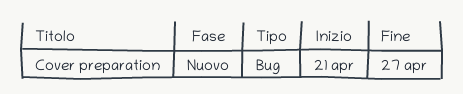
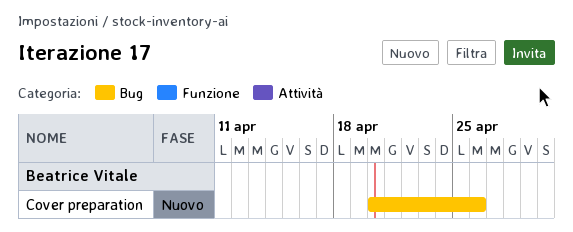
Cover preparation, start: Apr 21 -> Apr 20
Cover preparation, due: Apr 27 -> Apr 26

